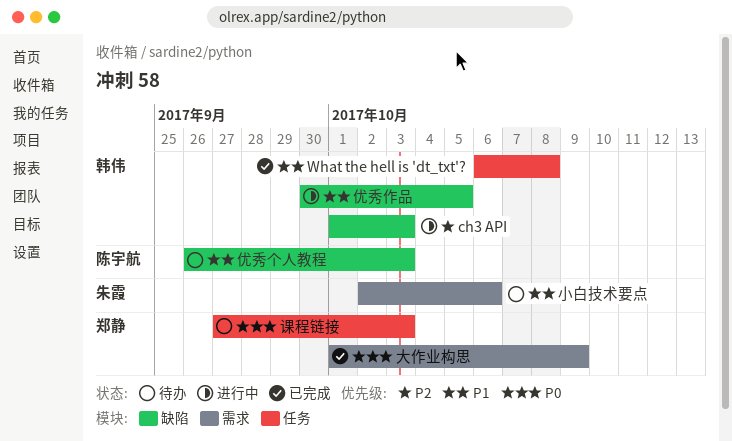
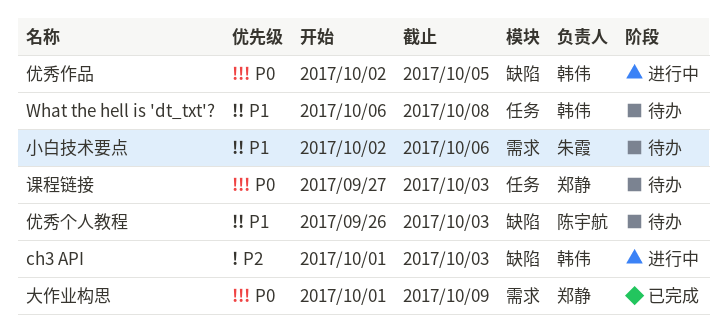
What the hell is 'dt_txt'?, status: 已完成 -> 待办
优秀作品, priority: P1 -> P0
优秀作品, start: Sep 30 -> Oct 2

